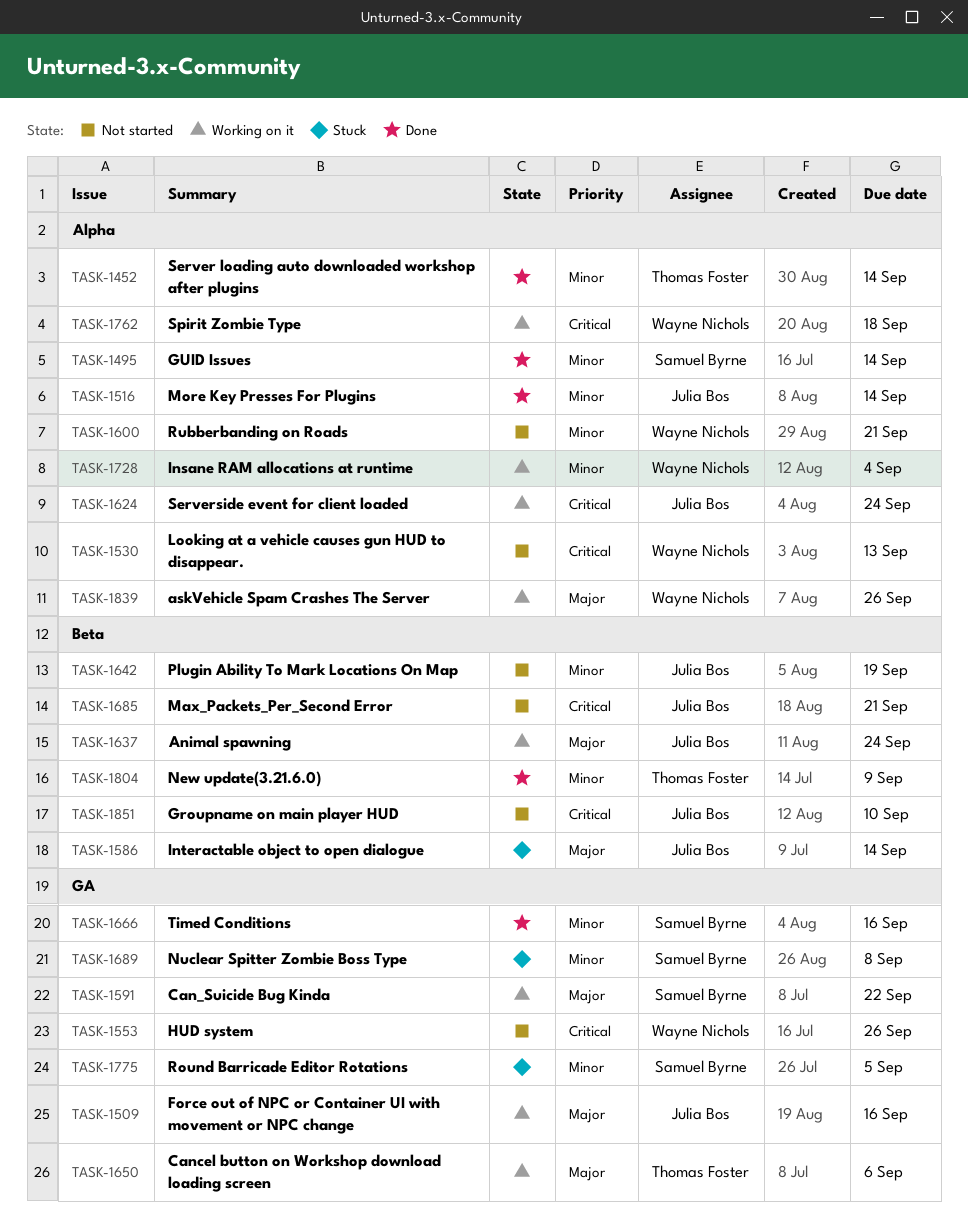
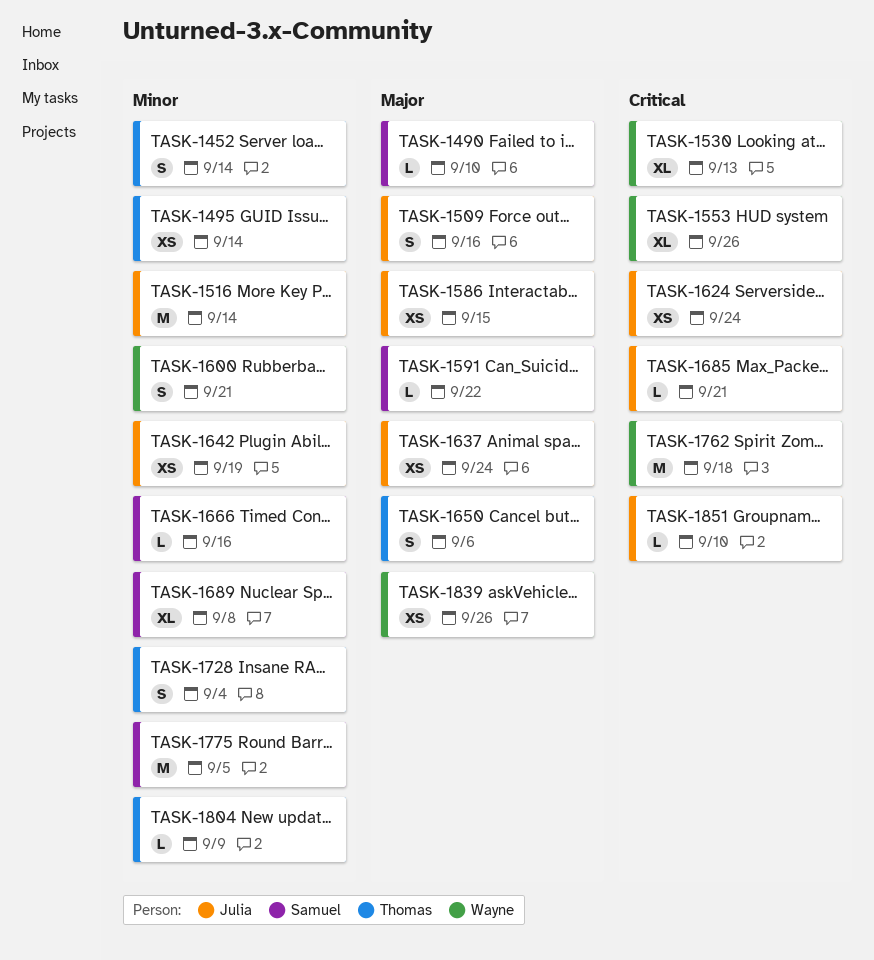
TASK-1490: none -> present
TASK-1495, owner: Samuel Byrne -> Thomas Foster
TASK-1586, due: Sep 14 -> Sep 15
TASK-1728, owner: Wayne Nichols -> Thomas Foster

